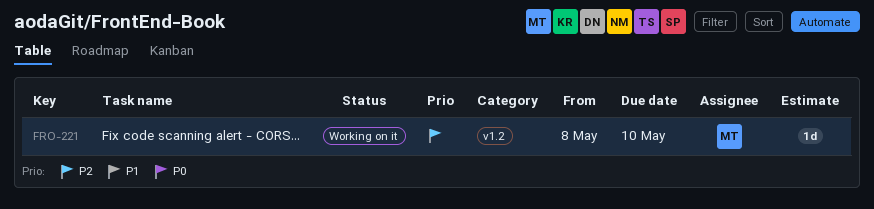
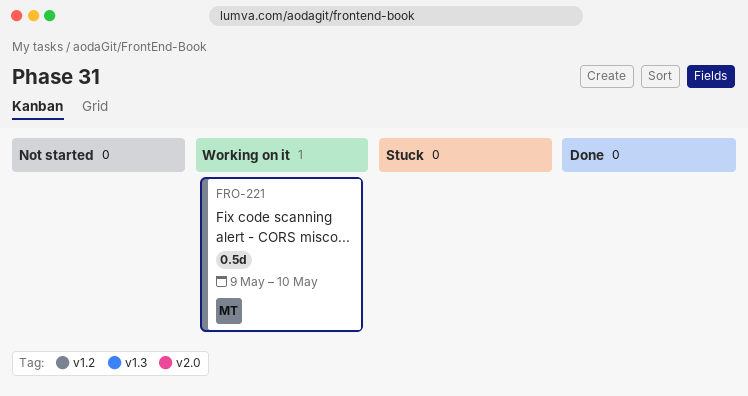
FRO-221, estimate: 1d -> 0.5d
FRO-221, start: May 8 -> May 9

